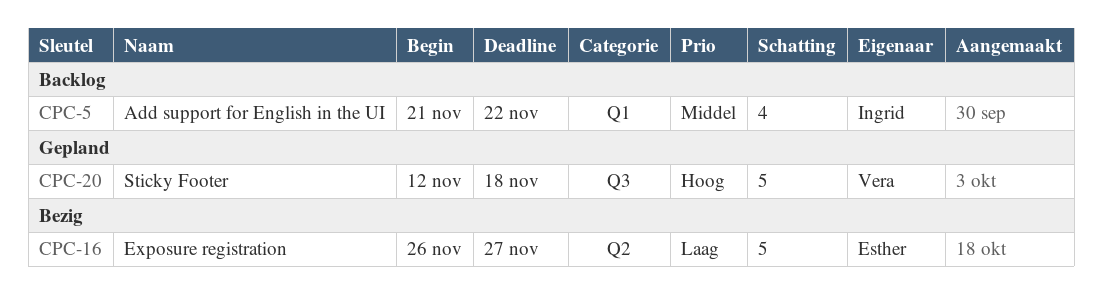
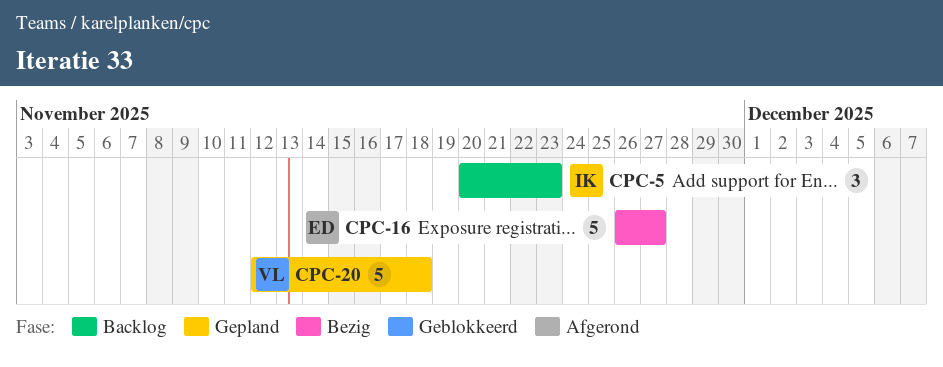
CPC-5, estimate: 4 -> 3
CPC-5, start: Nov 21 -> Nov 20
CPC-5, due: Nov 22 -> Nov 23

